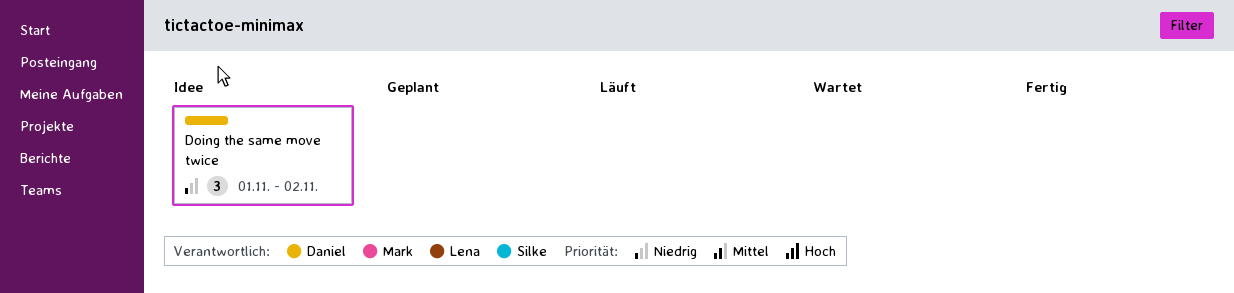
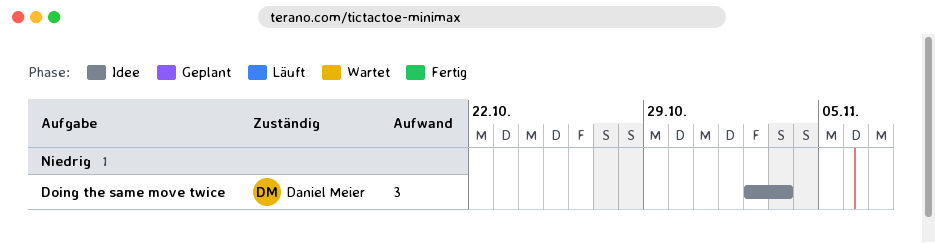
Doing the same move twice, start: Nov 1 -> Nov 2
Doing the same move twice, due: Nov 2 -> Nov 3

